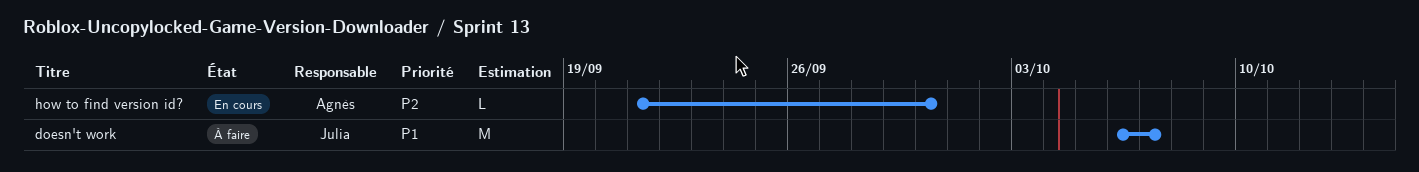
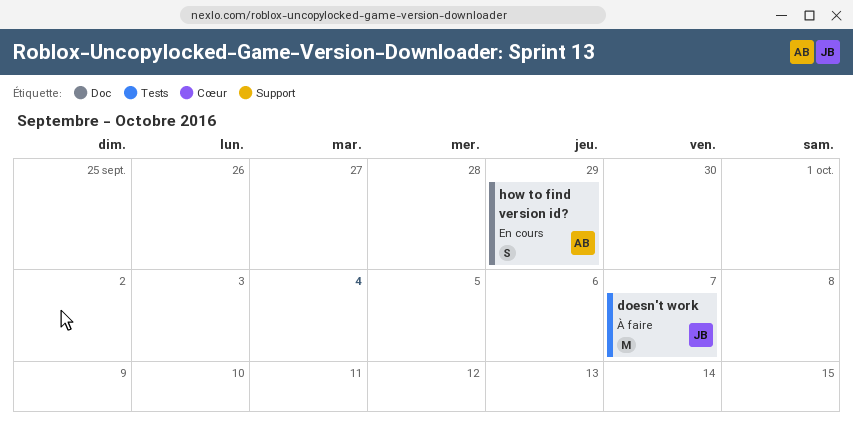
how to find version id?, estimate: L -> S
how to find version id?, due: Sep 30 -> Sep 29

